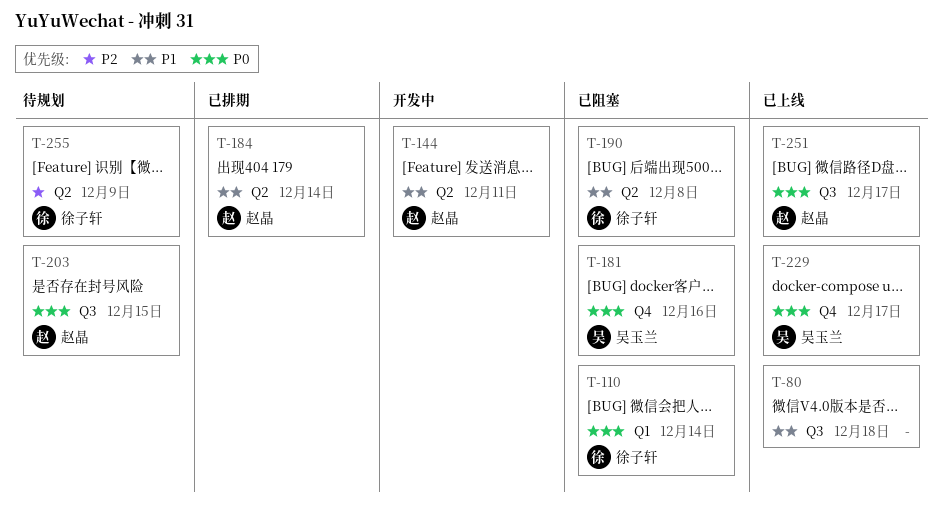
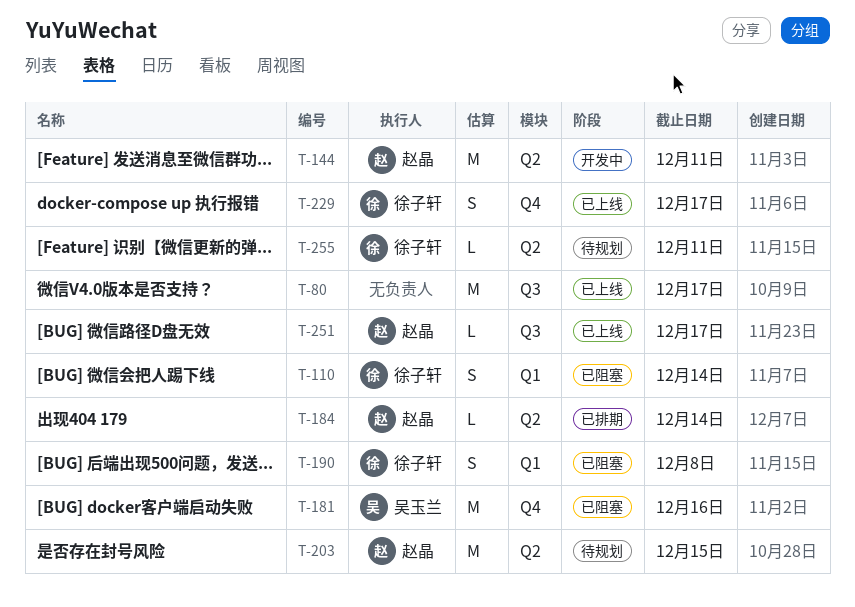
T-80, due: Dec 18 -> Dec 17
T-190, label: Q2 -> Q1
T-203, label: Q3 -> Q2
T-229, owner: 吴玉兰 -> 徐子轩
T-255, due: Dec 9 -> Dec 11

